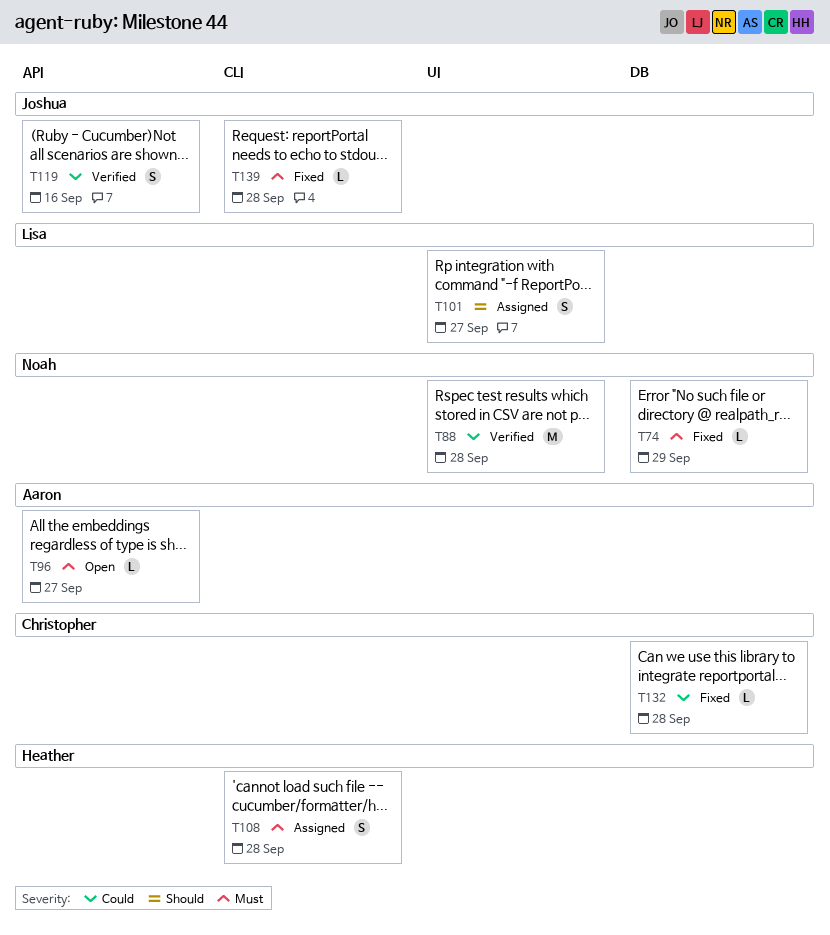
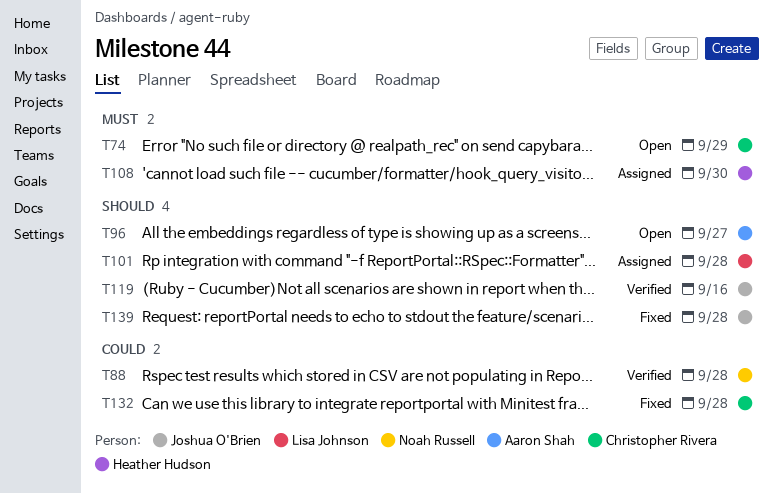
T74, status: Fixed -> Open
T74, owner: Noah Russell -> Christopher Rivera
T96, priority: Must -> Should
T101, due: Sep 27 -> Sep 28
T108, due: Sep 28 -> Sep 30
T119, priority: Could -> Should
T139, priority: Must -> Should

